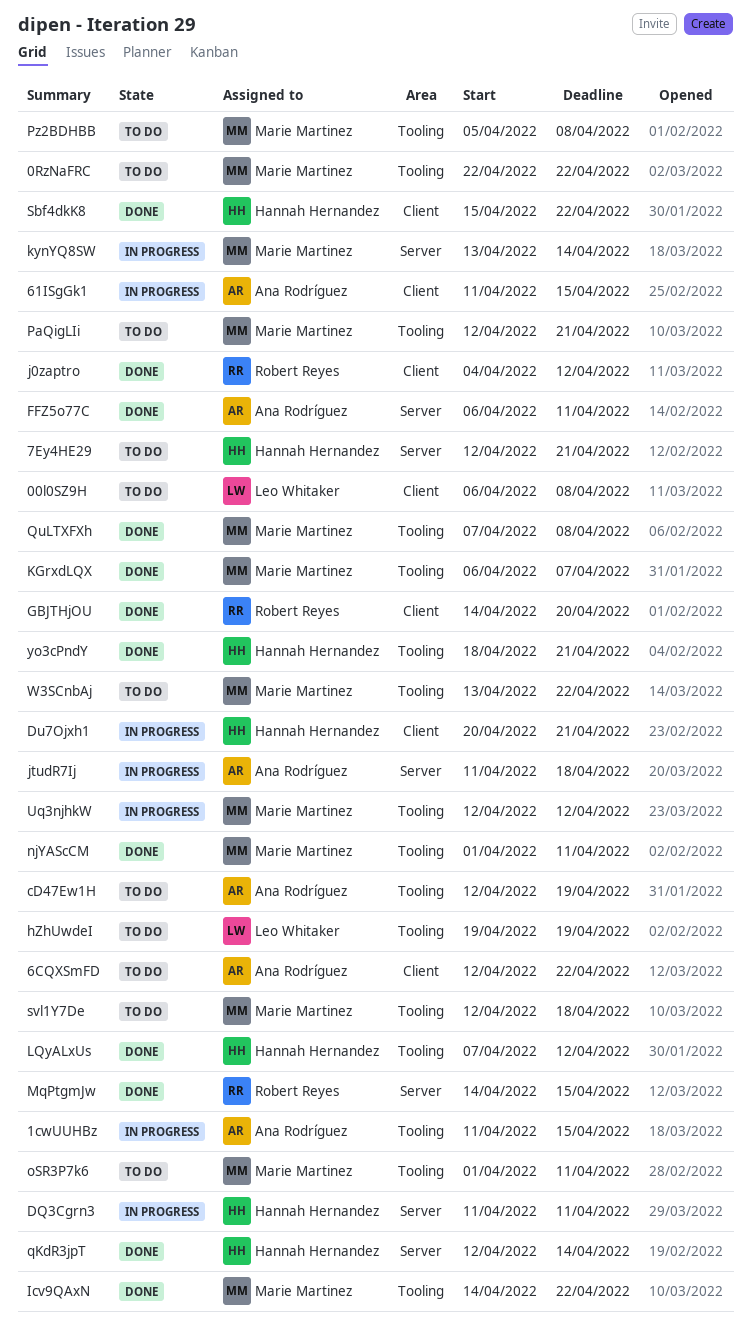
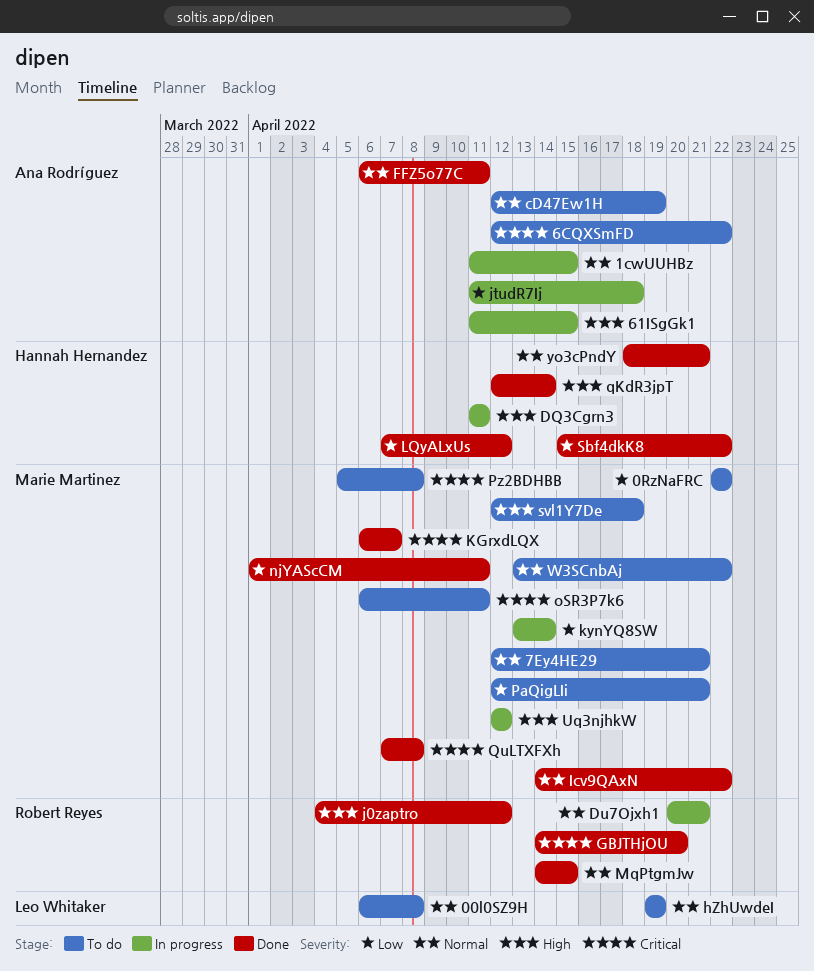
7Ey4HE29, owner: Hannah Hernandez -> Marie Martinez
Du7Ojxh1, owner: Hannah Hernandez -> Robert Reyes
oSR3P7k6, start: Apr 1 -> Apr 6

